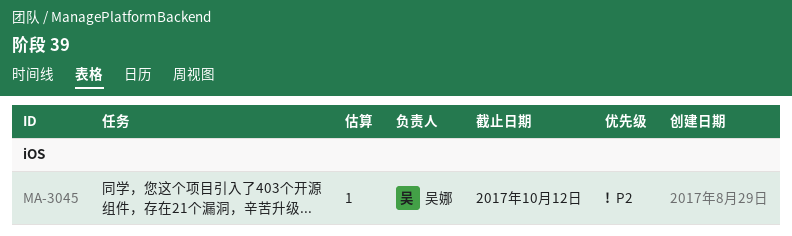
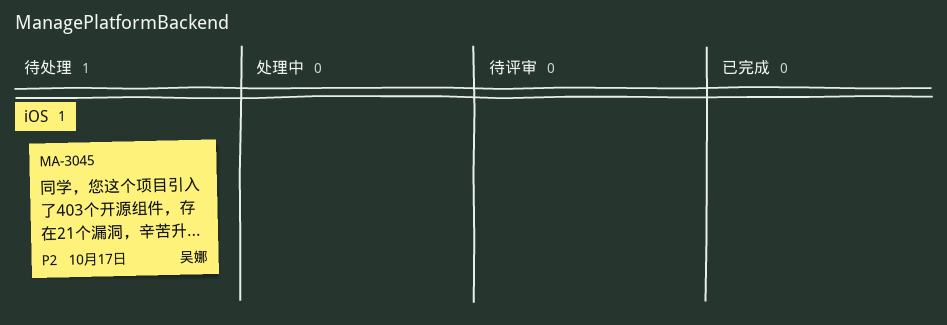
MA-3045, due: Oct 12 -> Oct 17

